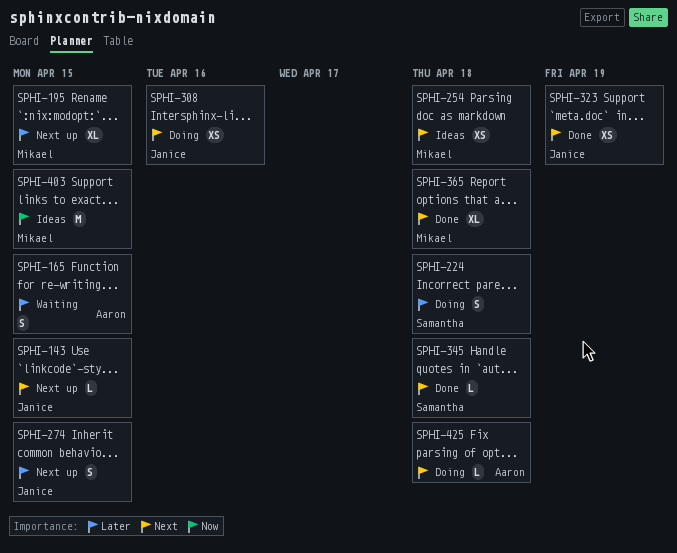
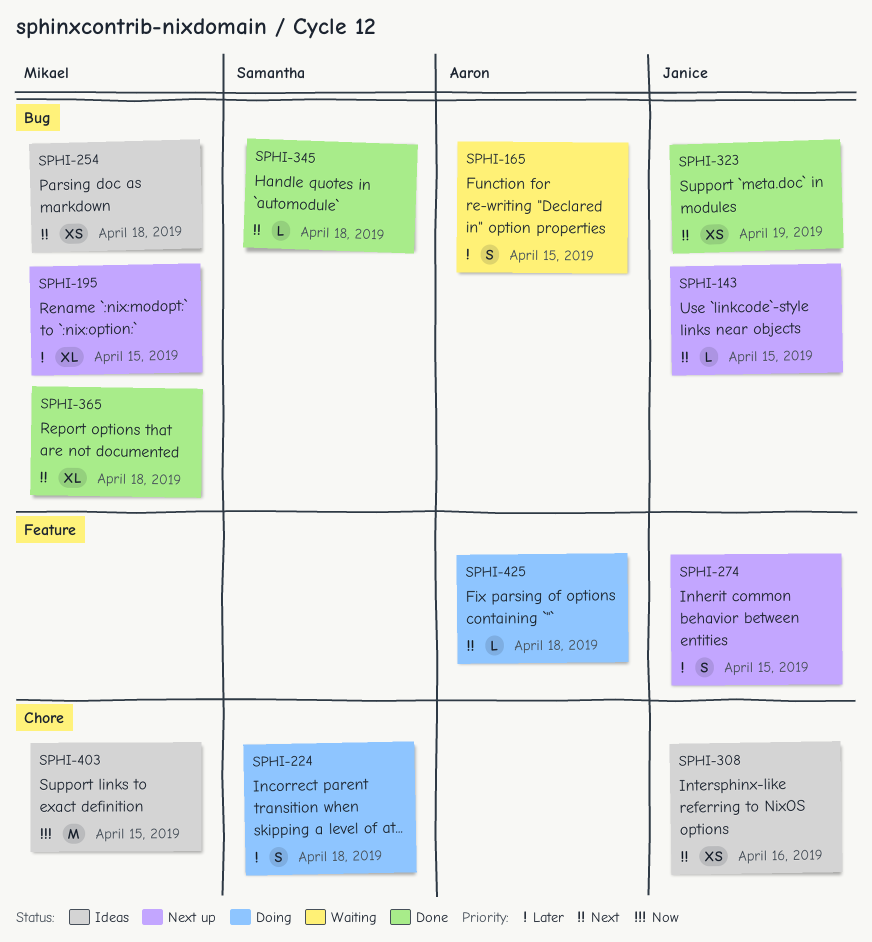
SPHI-308, status: Doing -> Ideas

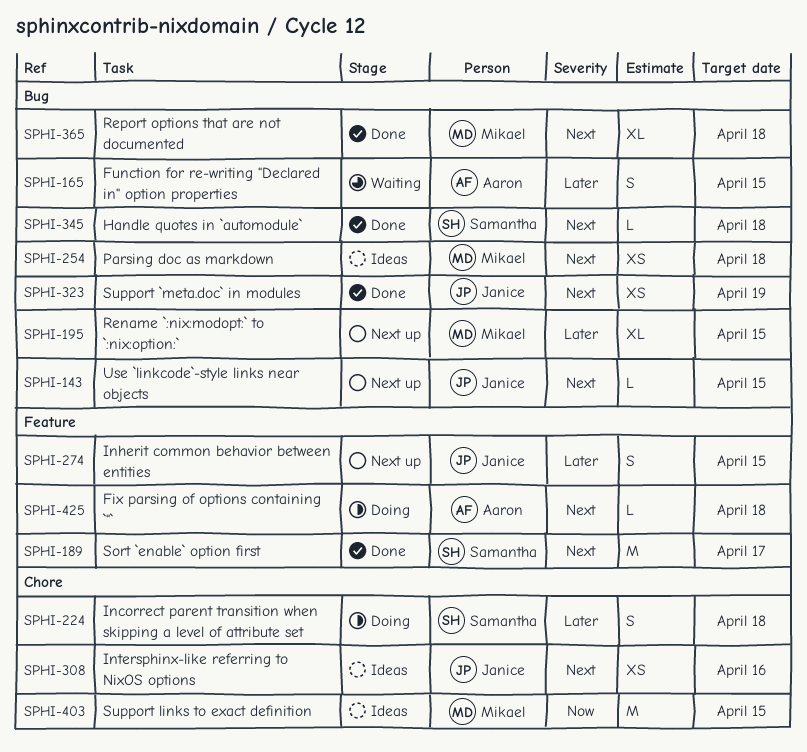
SPHI-189: none -> present

